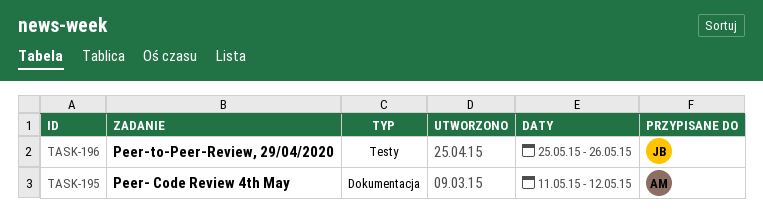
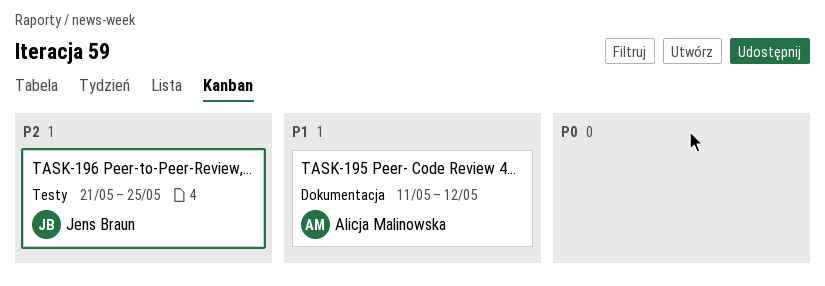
TASK-196, start: May 25 -> May 21
TASK-196, due: May 26 -> May 25

